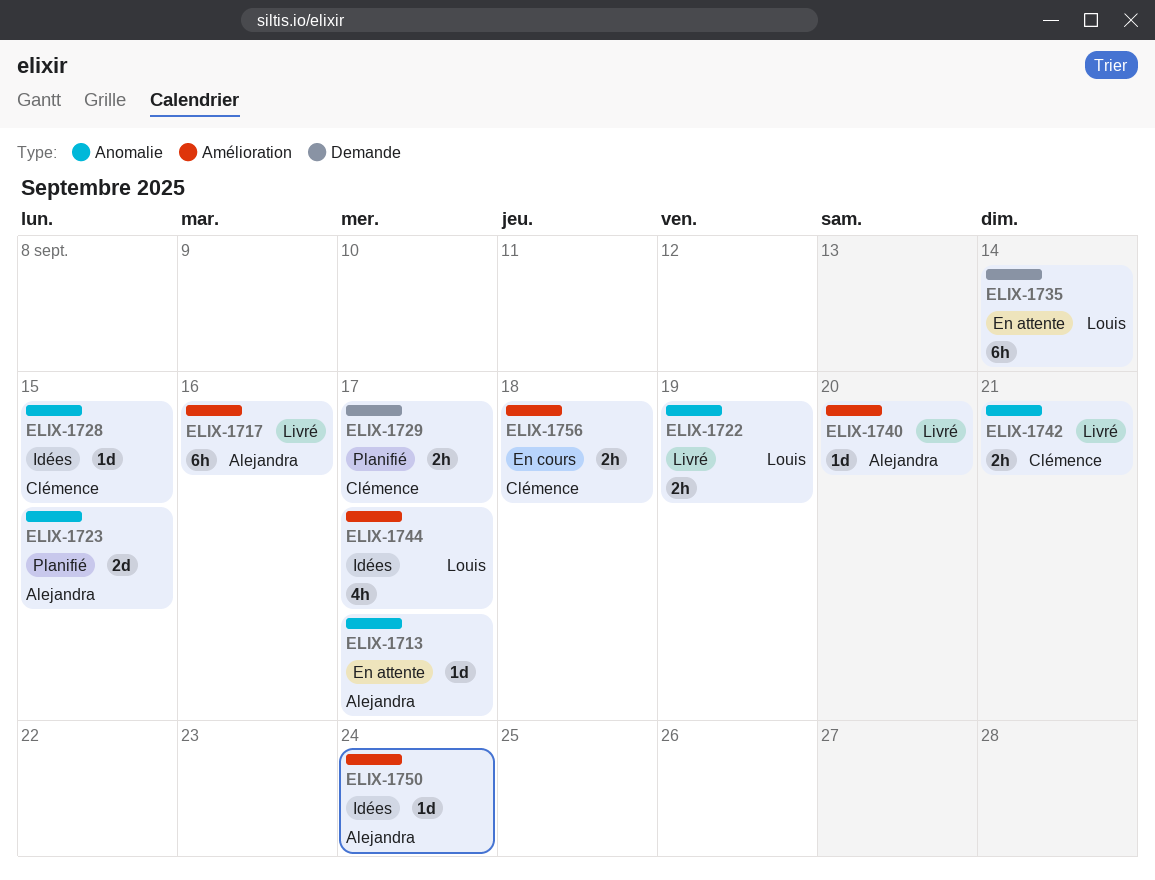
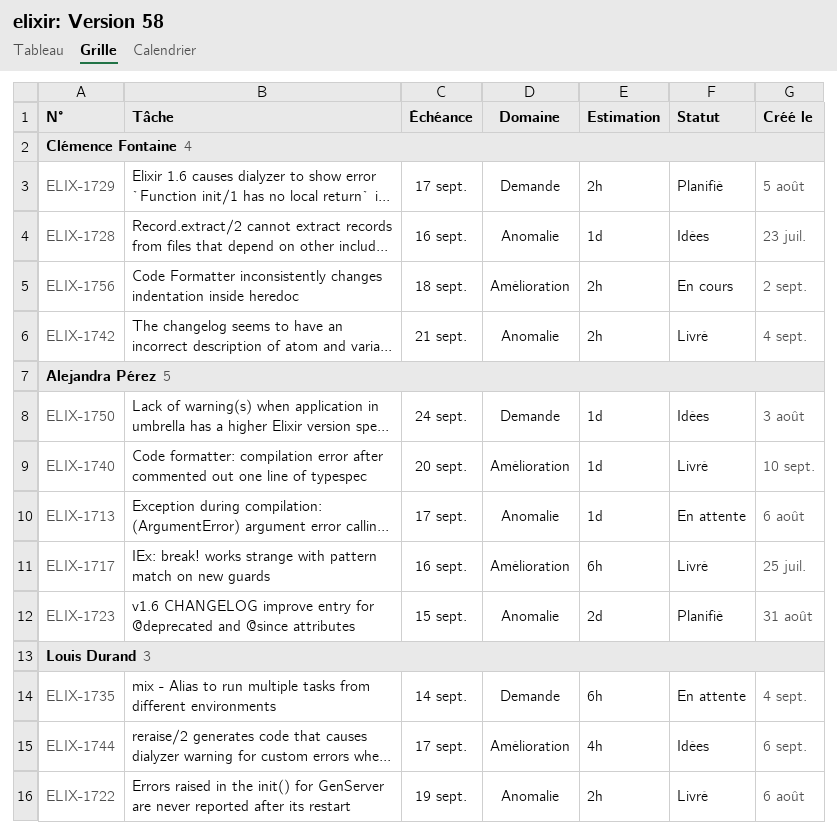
ELIX-1728, due: Sep 15 -> Sep 16
ELIX-1750, label: Amélioration -> Demande

